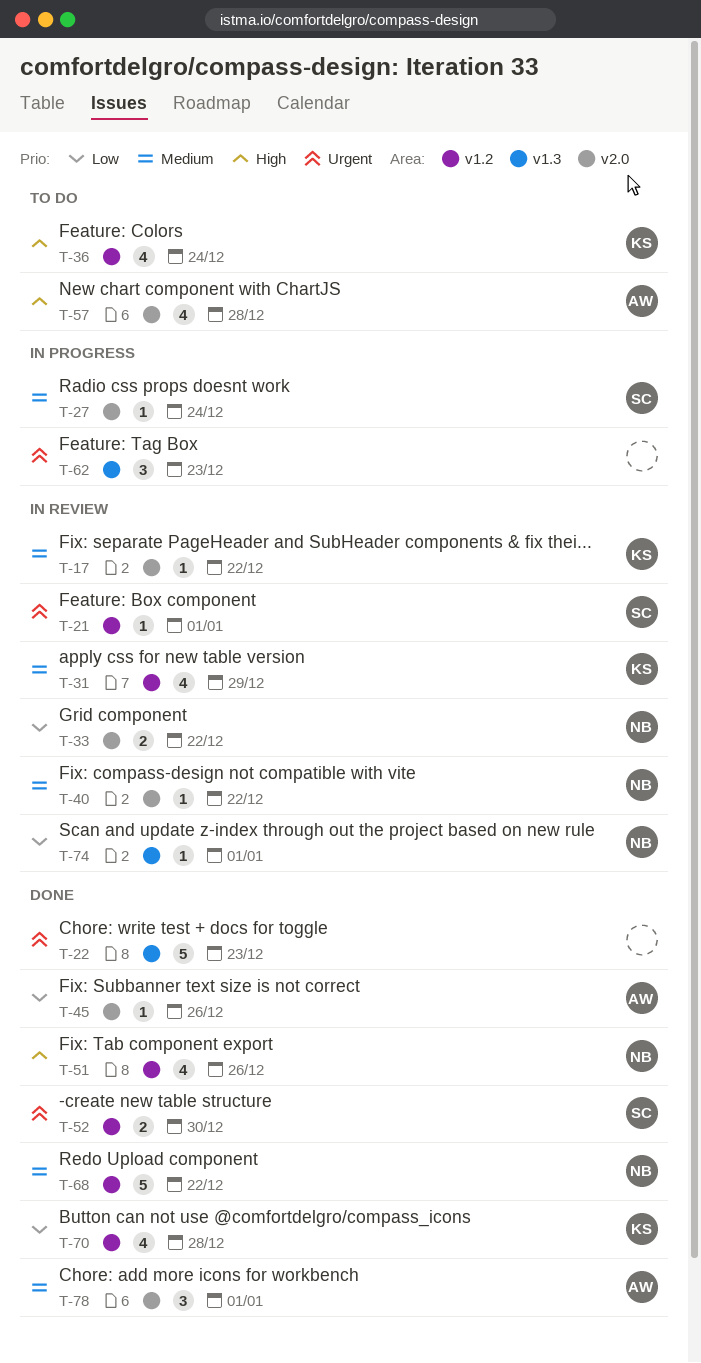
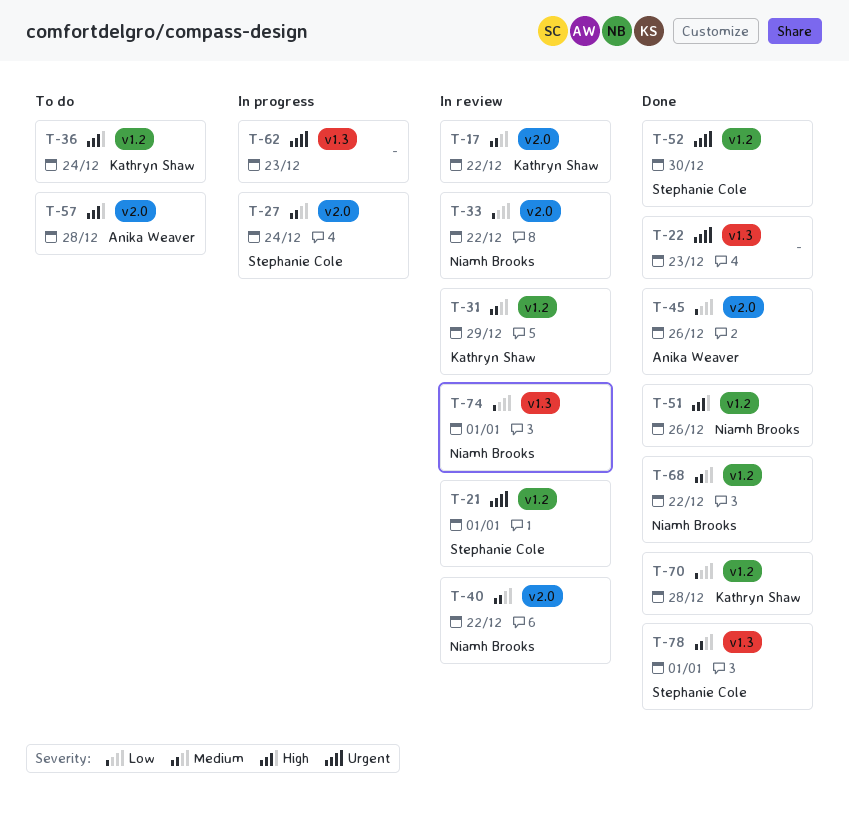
T-78, owner: Anika Weaver -> Stephanie Cole
T-78, label: v2.0 -> v1.3

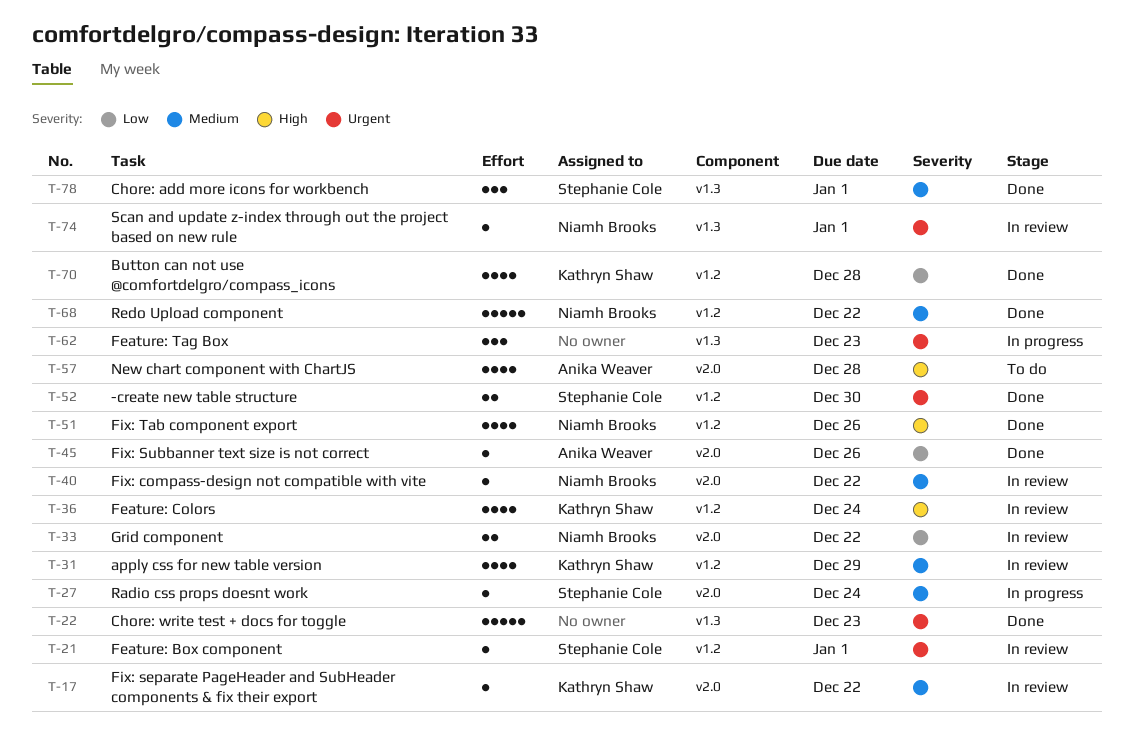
T-36, status: To do -> In review
T-74, priority: Low -> Urgent

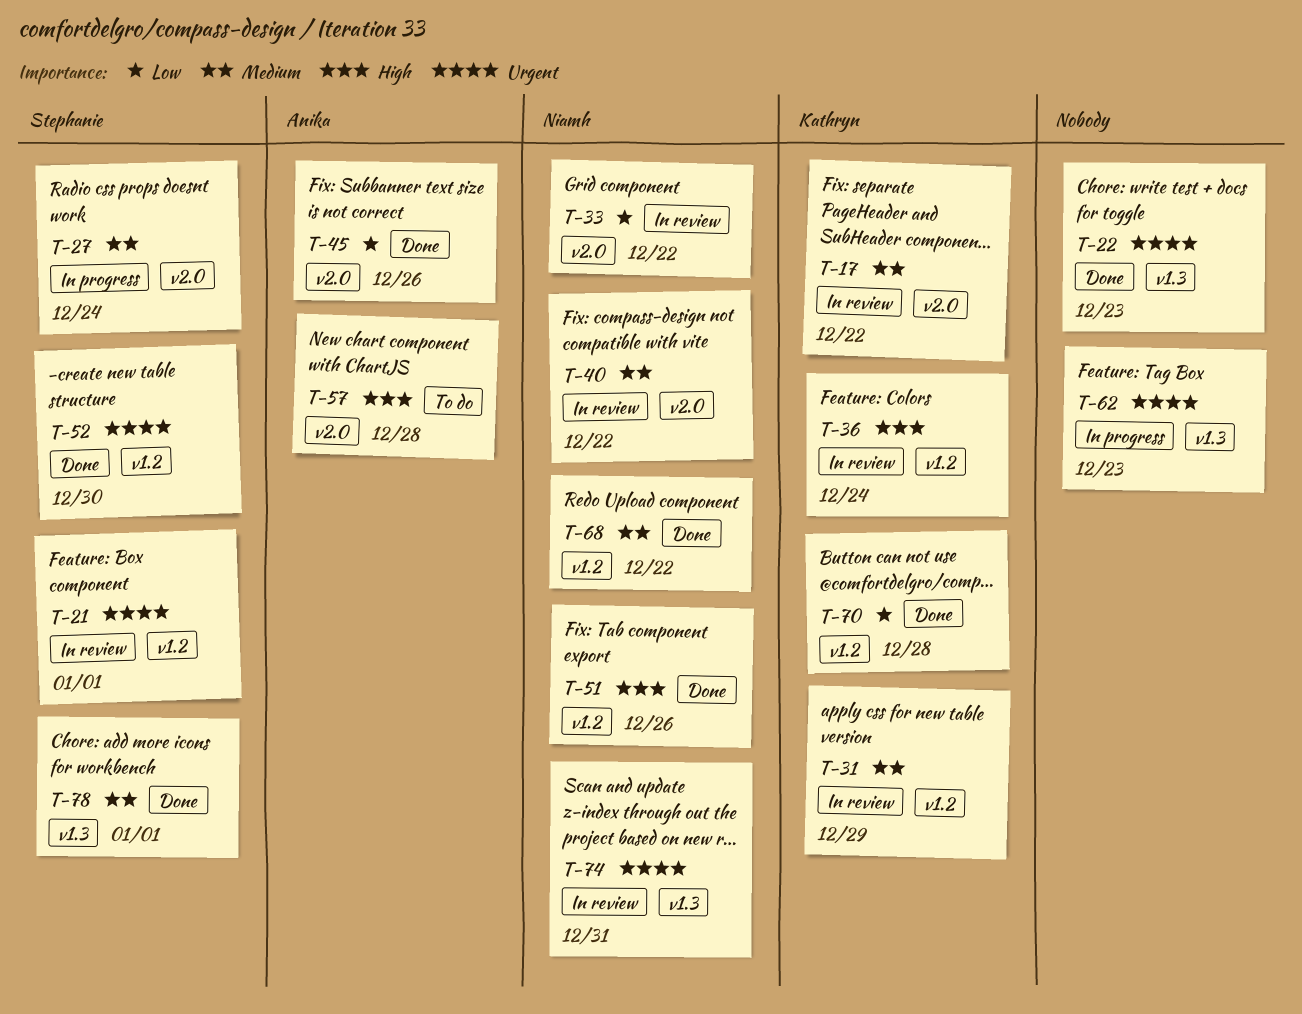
T-74, due: Jan 1 -> Dec 31

